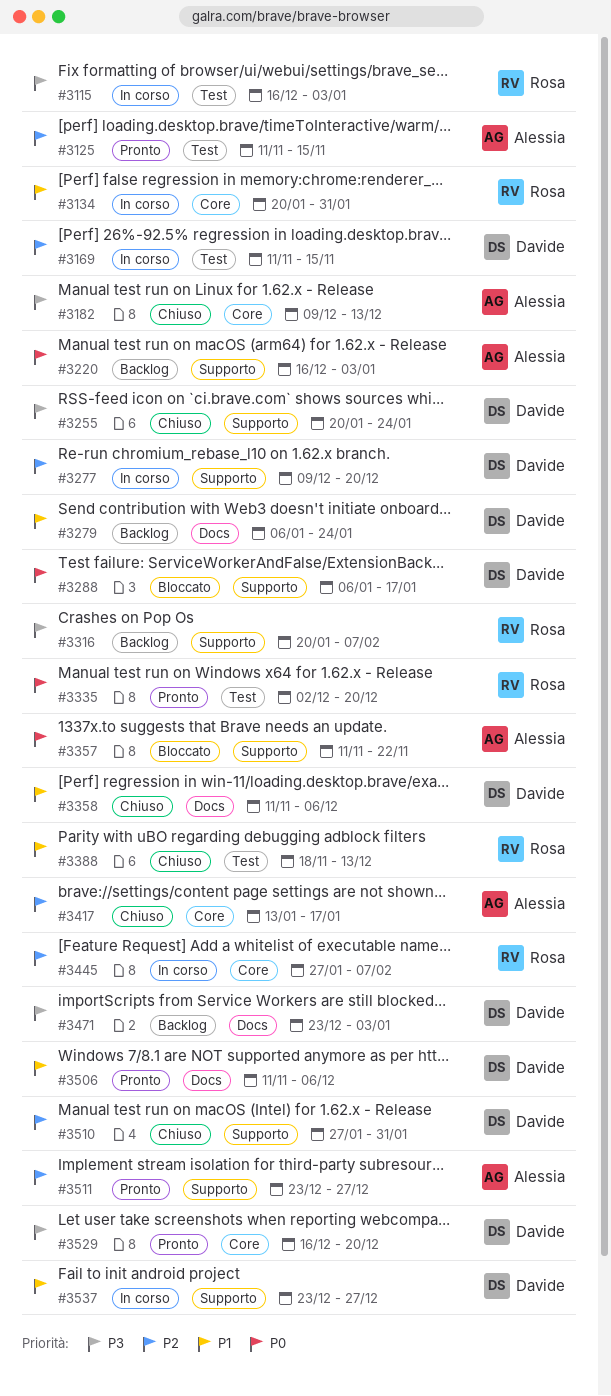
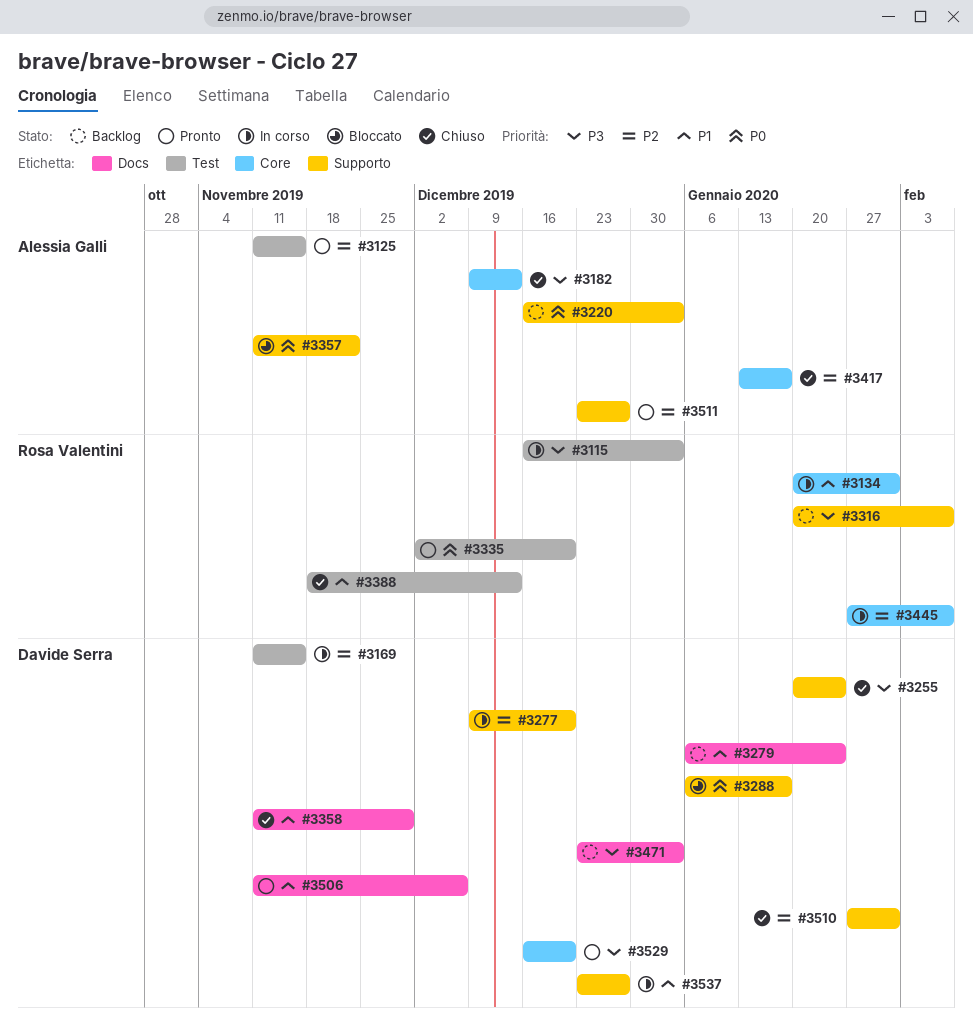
#3358, due: Dec 6 -> Nov 29

